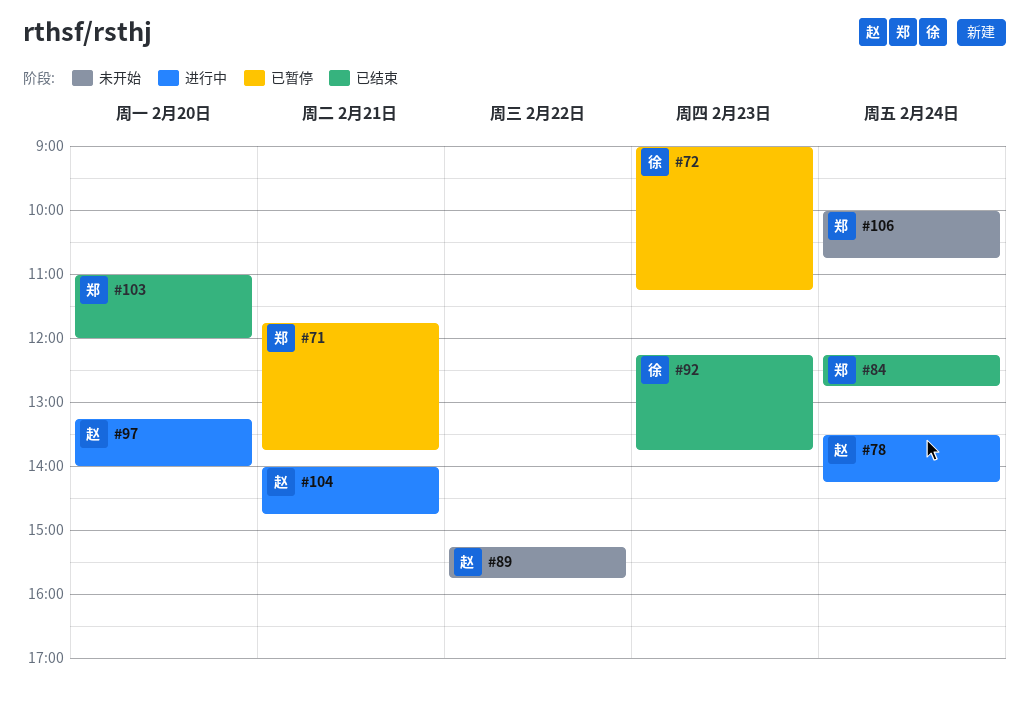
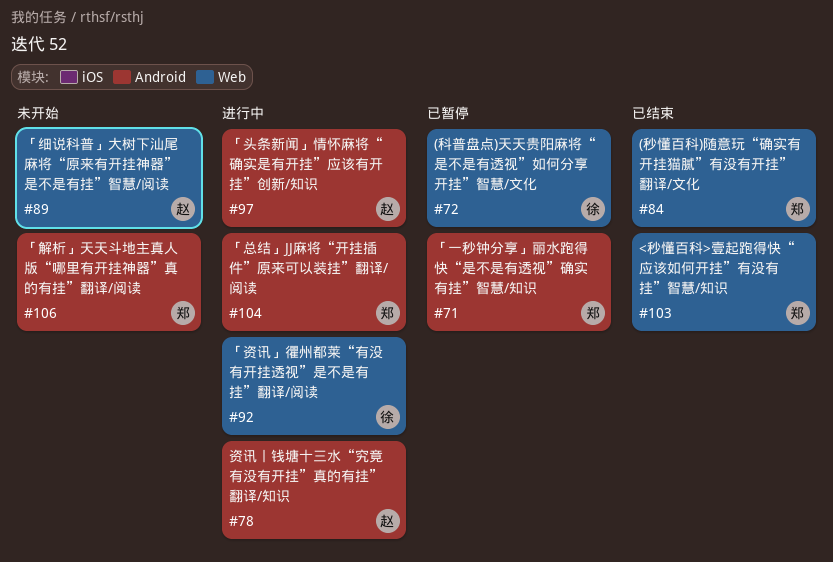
#92, status: 已结束 -> 进行中
#104, owner: 赵 -> 郑

